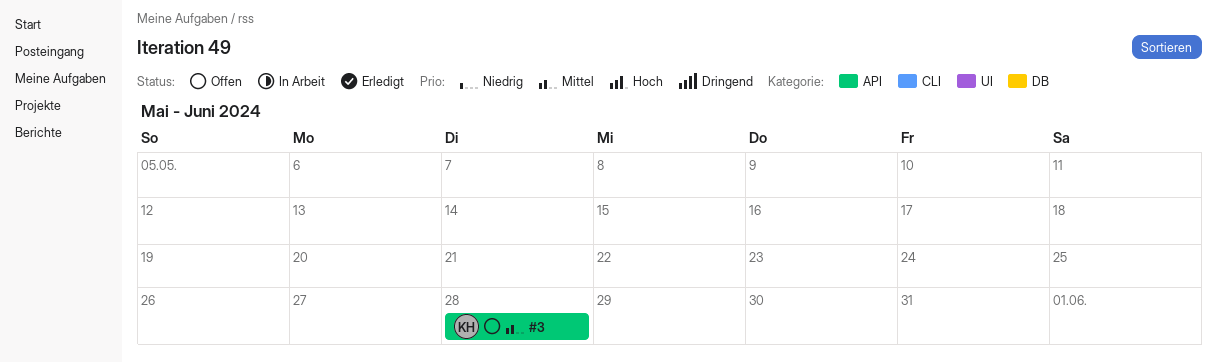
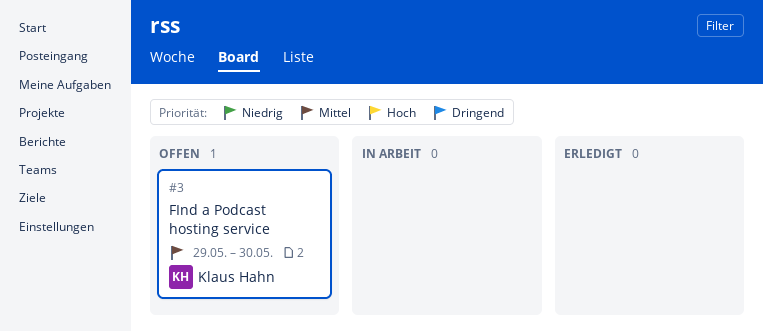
#3, start: May 28 -> May 29
#3, due: May 28 -> May 30

